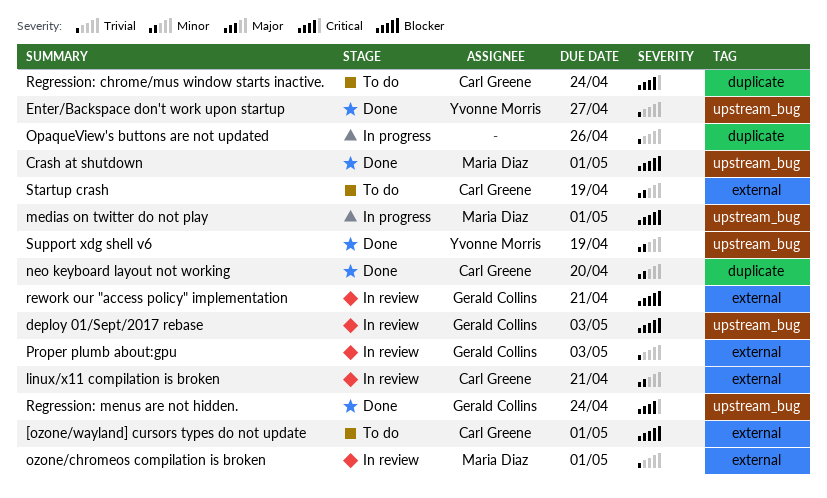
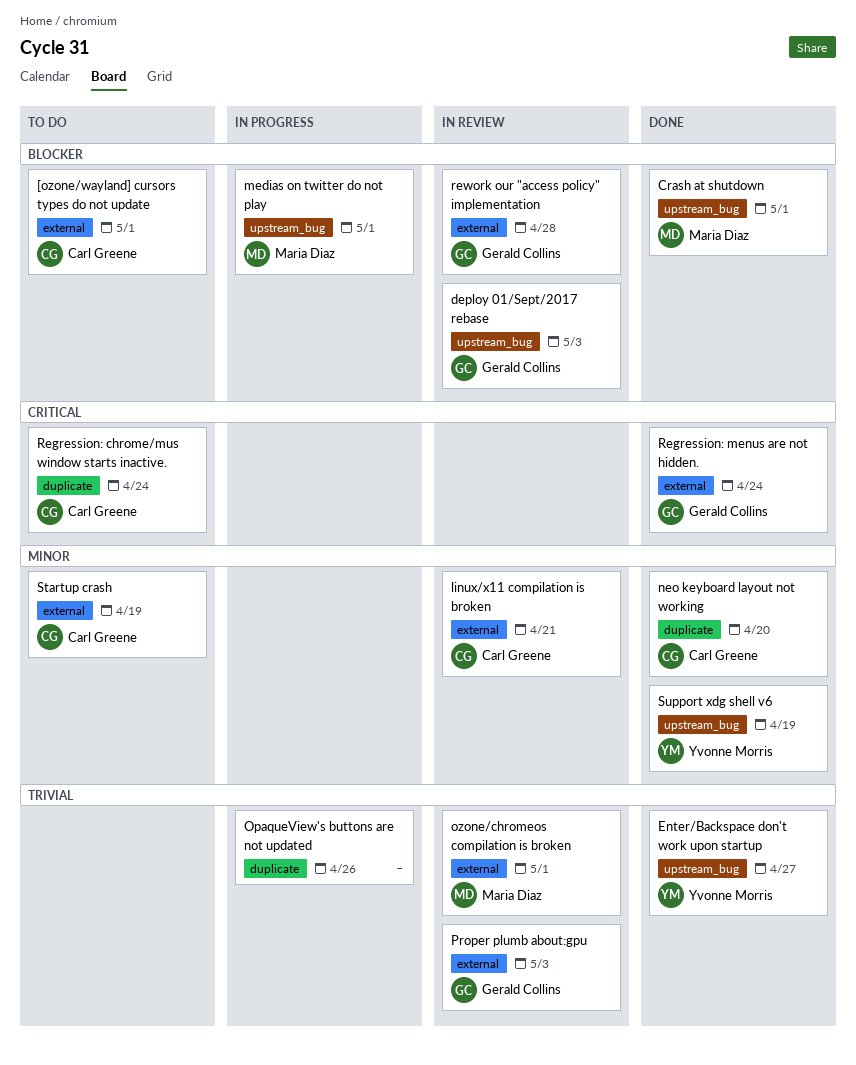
Regression: menus are not hidden., label: upstream_bug -> external
rework our "access policy" implementation, due: Apr 21 -> Apr 28

